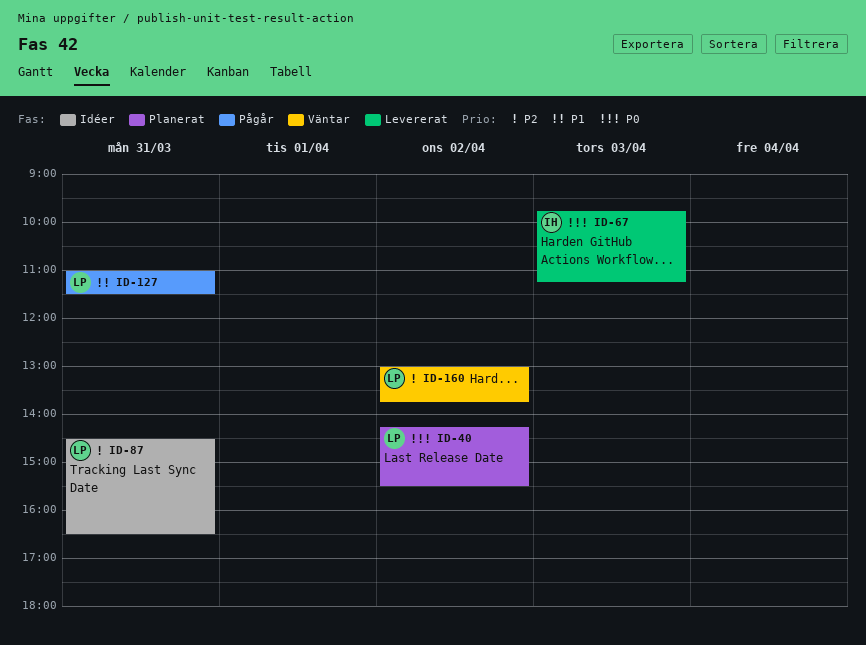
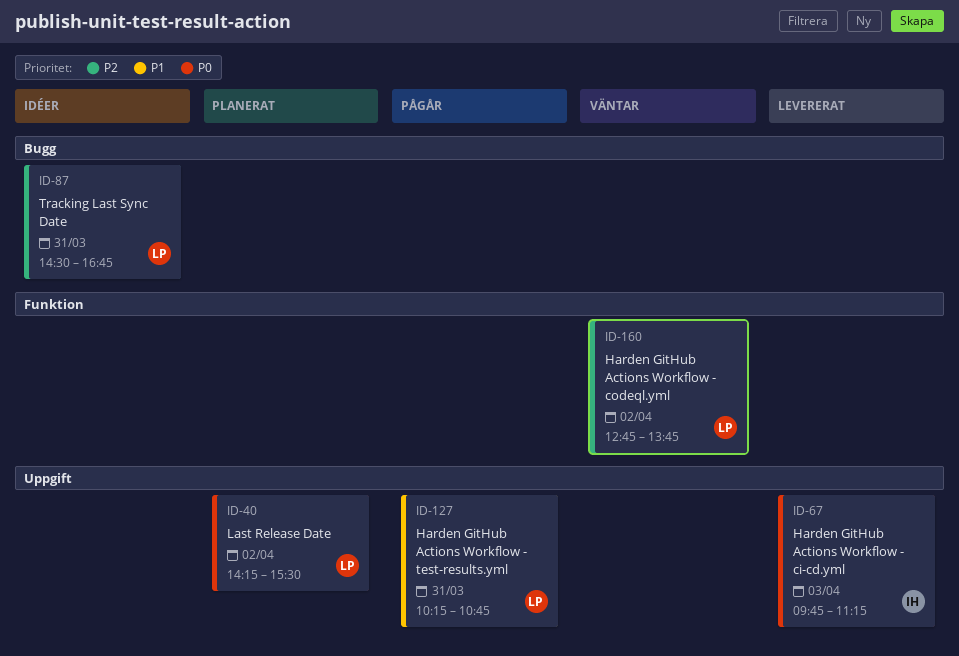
ID-87, ends: 16:30 -> 16:45
ID-127, begins: 11:00 -> 10:15
ID-127, ends: 11:30 -> 10:45
ID-160, begins: 13:00 -> 12:45

